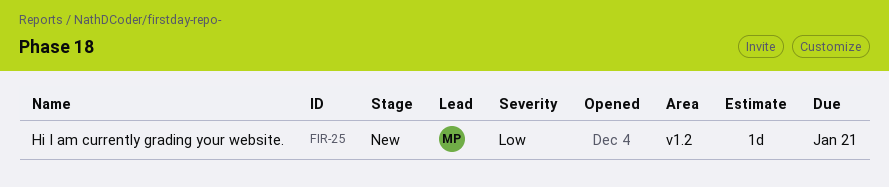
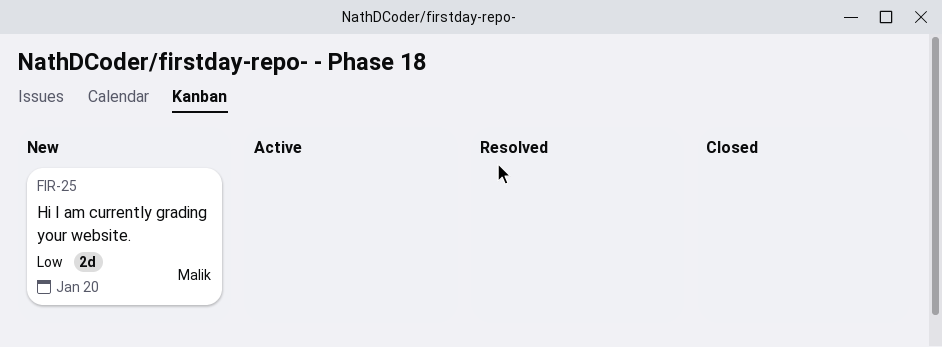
FIR-25, estimate: 1d -> 2d
FIR-25, due: Jan 21 -> Jan 20

